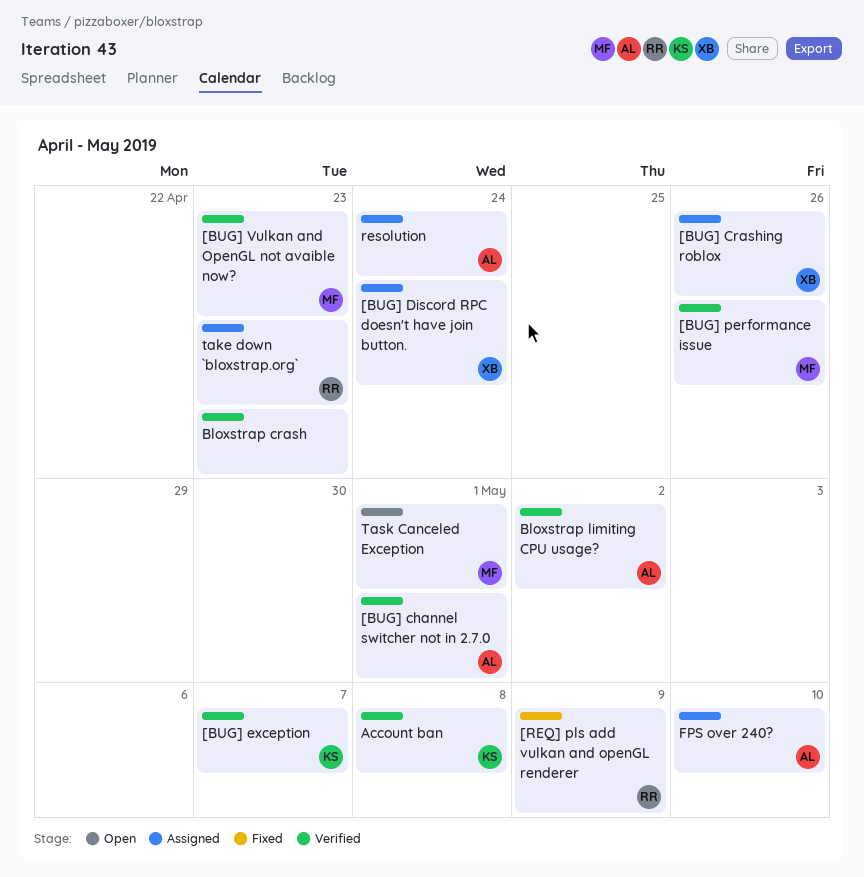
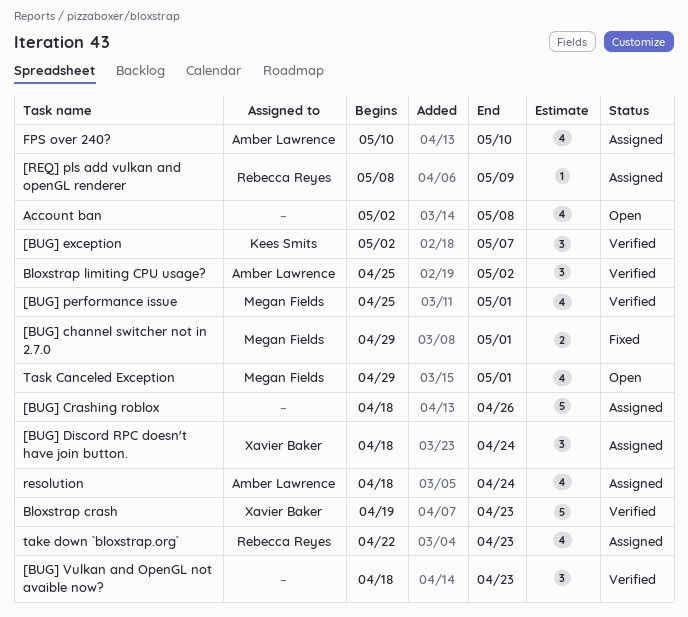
[BUG] channel switcher not in 2.7.0, status: Verified -> Fixed
[BUG] channel switcher not in 2.7.0, owner: Amber Lawrence -> Megan Fields
[BUG] Crashing roblox, owner: Xavier Baker -> none
[BUG] performance issue, due: Apr 26 -> May 1
[BUG] Vulkan and OpenGL not avaible now?, owner: Megan Fields -> none
[REQ] pls add vulkan and openGL renderer, status: Fixed -> Assigned
Account ban, status: Verified -> Open
Account ban, owner: Kees Smits -> none
Bloxstrap crash, owner: none -> Xavier Baker

